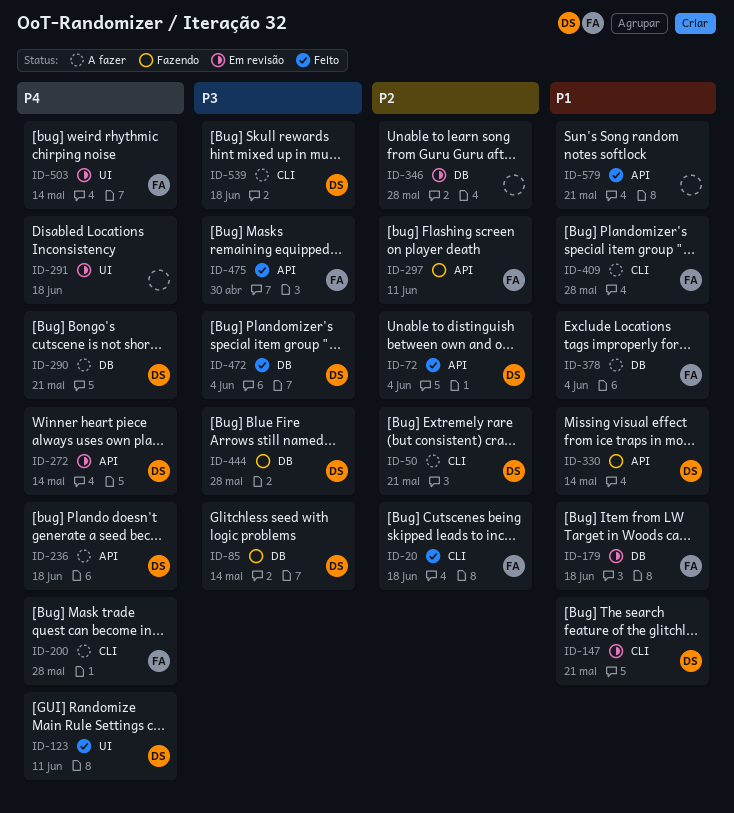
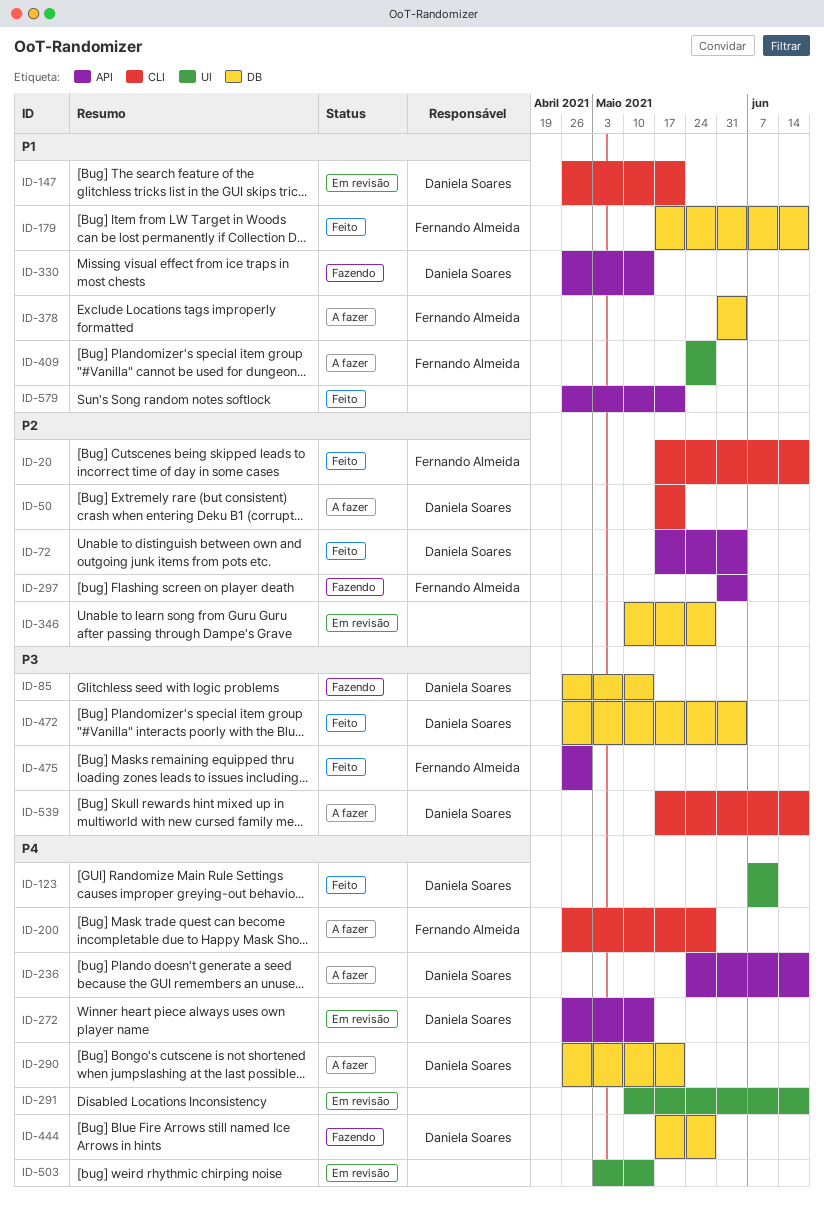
ID-179, status: Em revisão -> Feito
ID-297, due: Jun 11 -> Jun 4
ID-409, label: CLI -> UI
ID-444, priority: P3 -> P4
ID-503, owner: Fernando Almeida -> none

